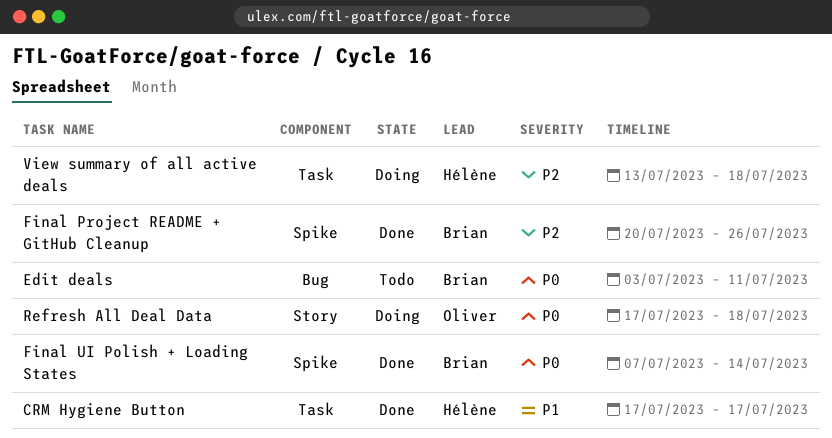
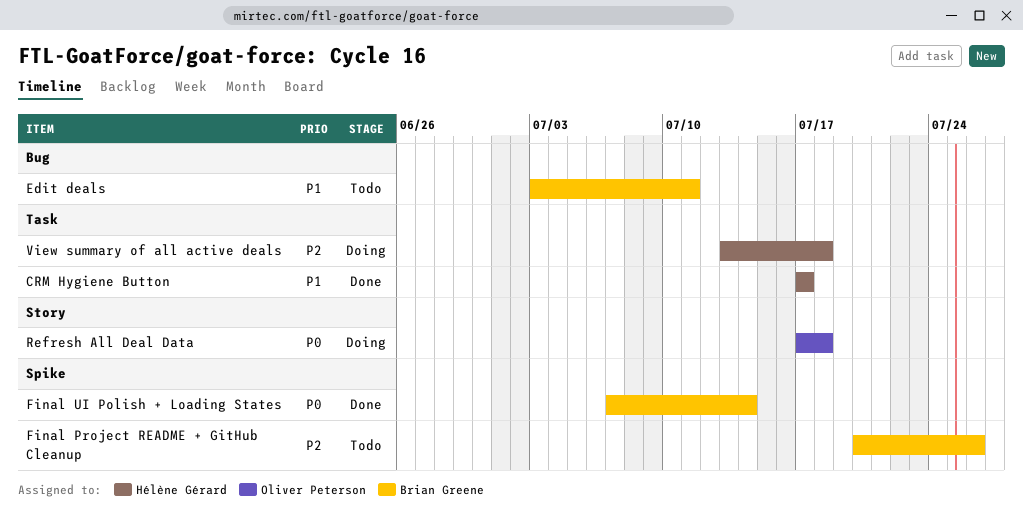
Edit deals, priority: P0 -> P1
Final Project README + GitHub Cleanup, status: Done -> Todo

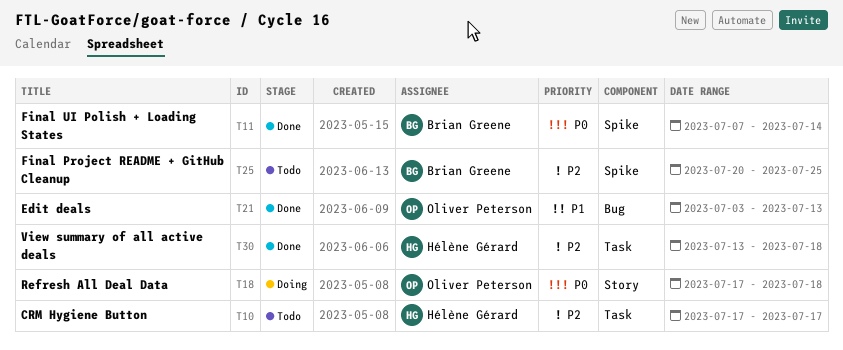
CRM Hygiene Button, status: Done -> Todo
CRM Hygiene Button, priority: P1 -> P2
Edit deals, status: Todo -> Done
Edit deals, owner: Brian Greene -> Oliver Peterson
Edit deals, due: Jul 11 -> Jul 13
Final Project README + GitHub Cleanup, due: Jul 26 -> Jul 25
View summary of all active deals, status: Doing -> Done

